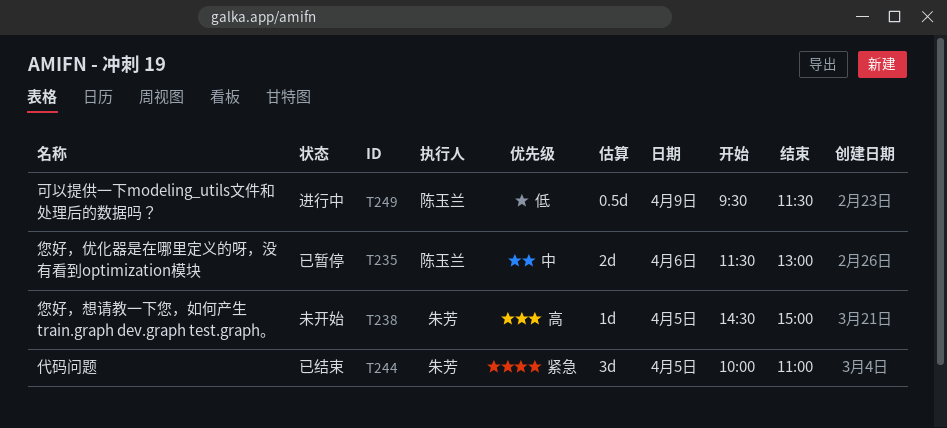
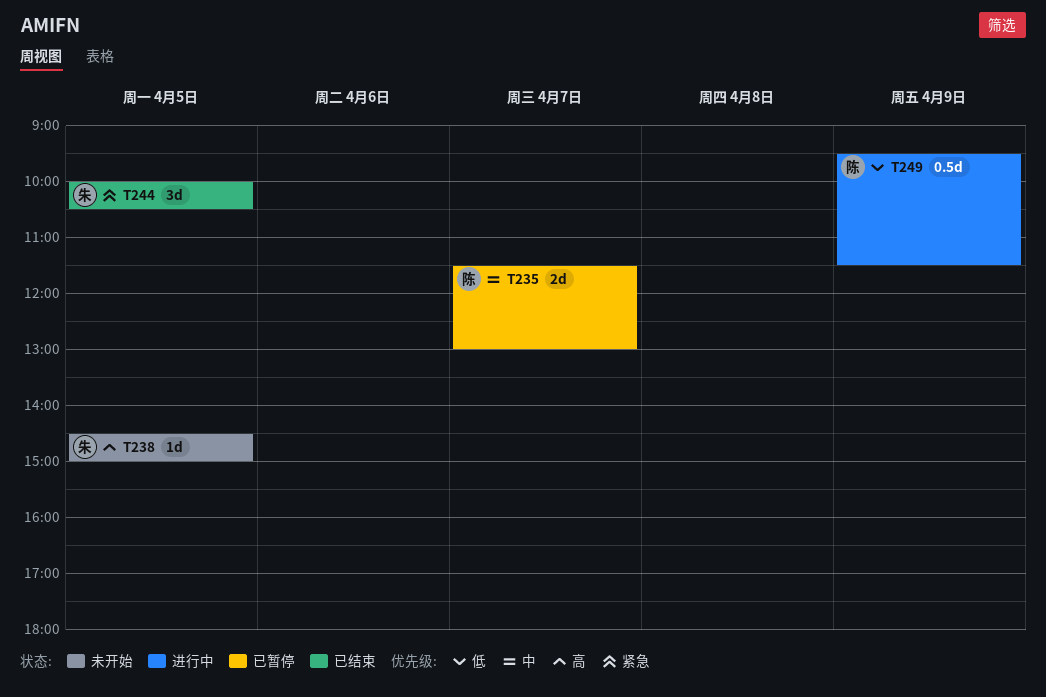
T235, day: Apr 6 -> Apr 7
T244, ends: 11:00 -> 10:30

